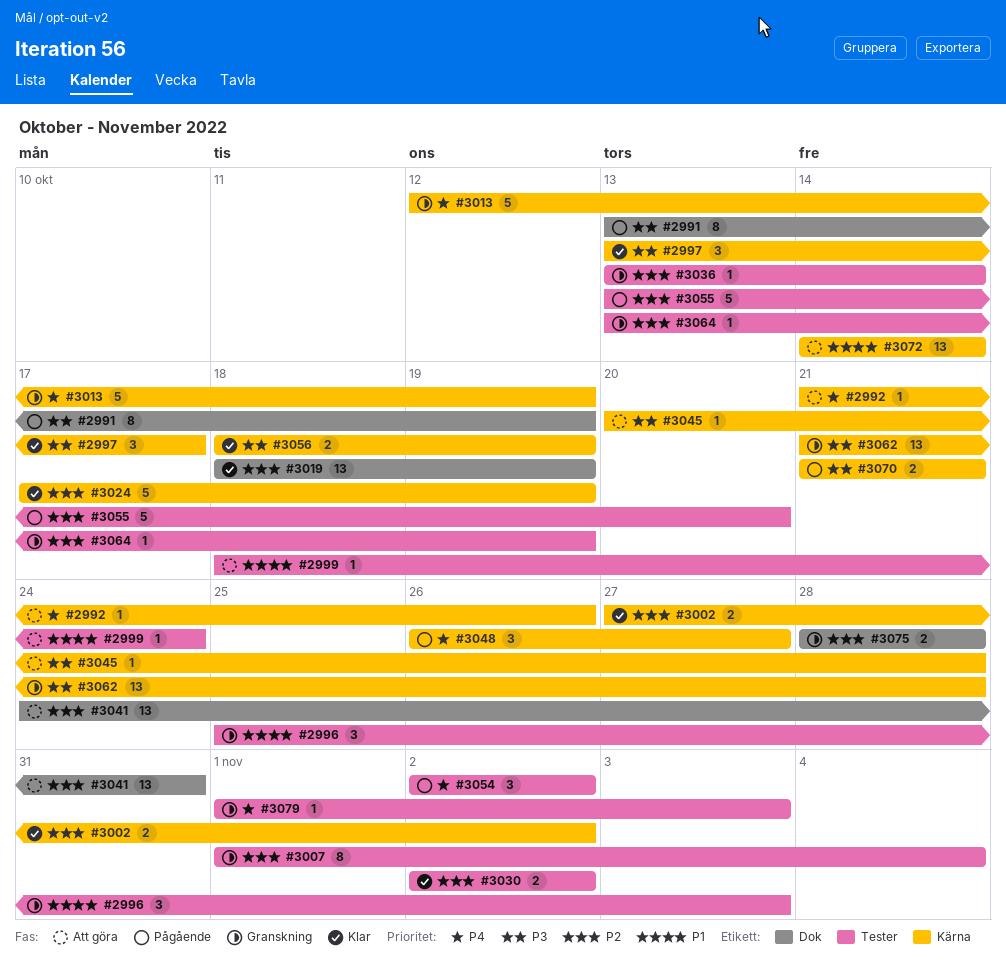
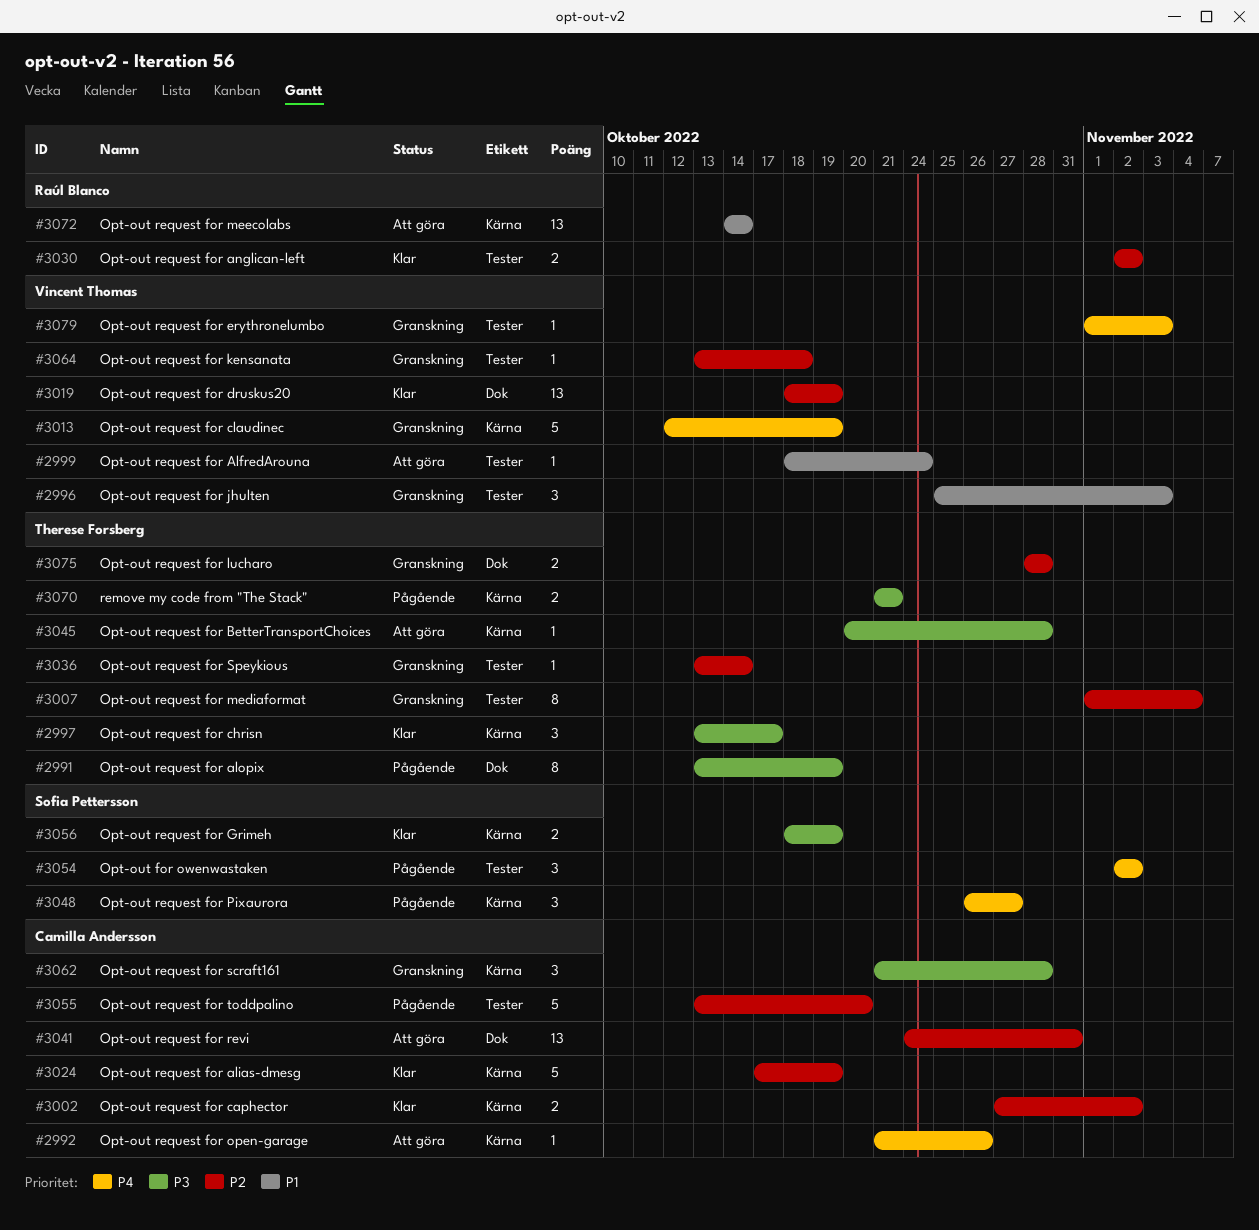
#3062, estimate: 13 -> 3
#3064, due: Oct 19 -> Oct 18

